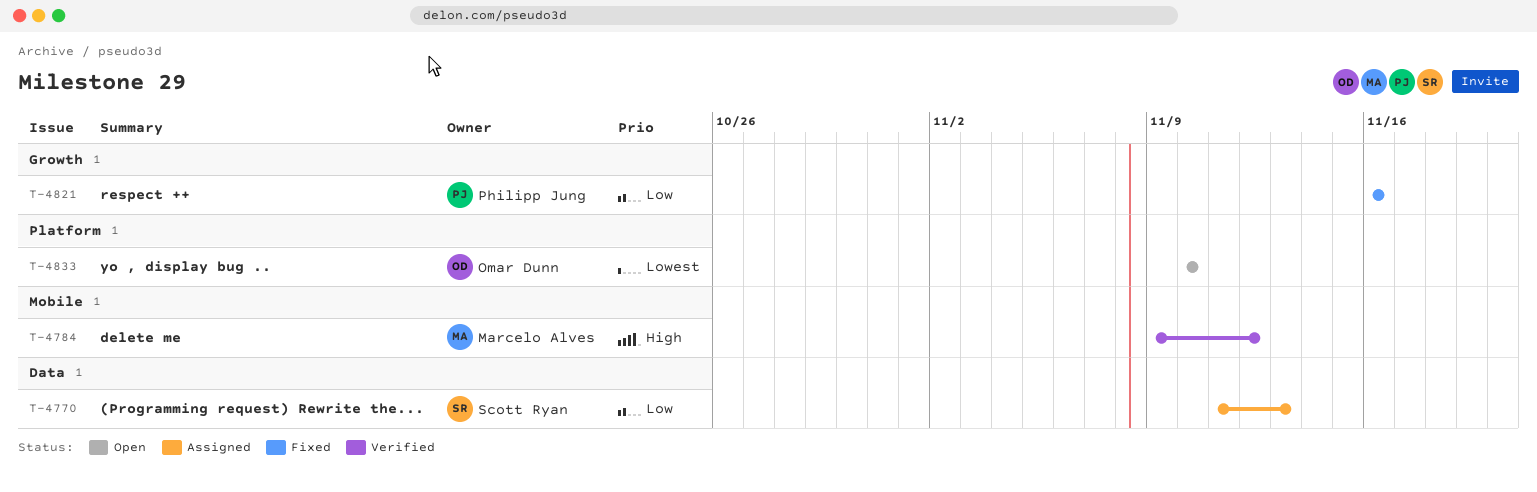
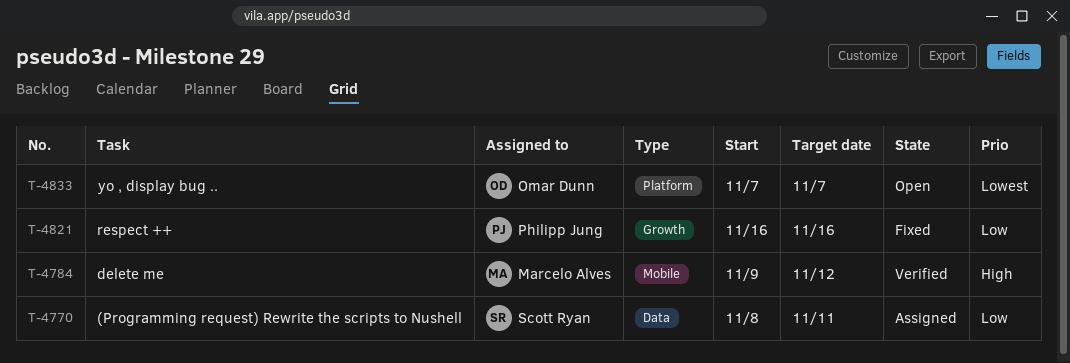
T-4770, start: Nov 11 -> Nov 8
T-4770, due: Nov 13 -> Nov 11
T-4833, start: Nov 10 -> Nov 7
T-4833, due: Nov 10 -> Nov 7

